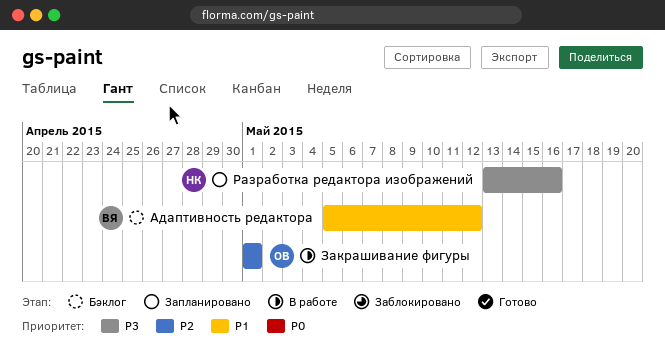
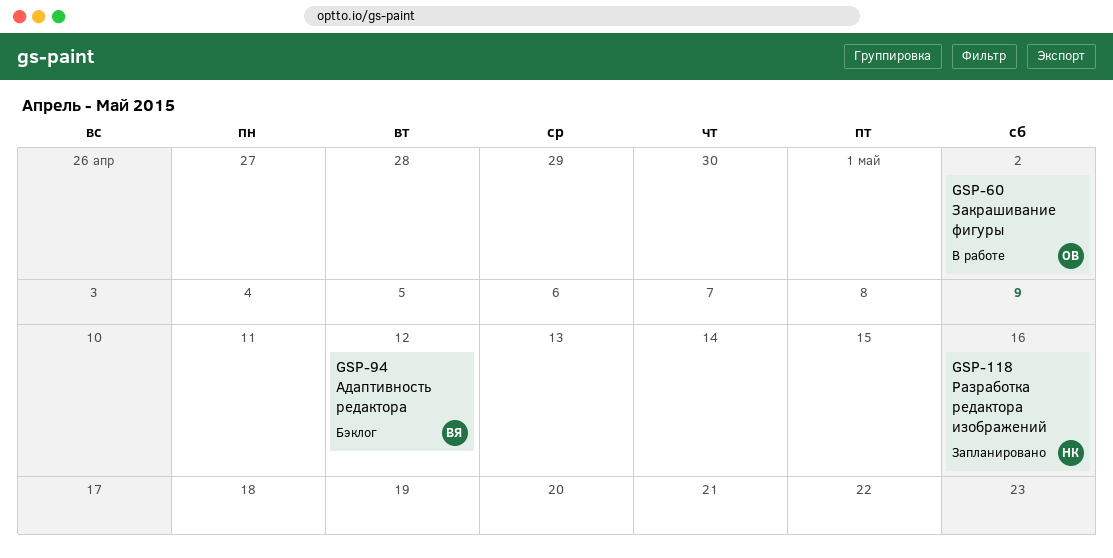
Закрашивание фигуры, due: May 1 -> May 2

